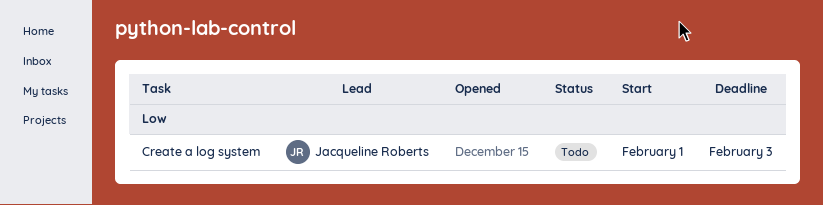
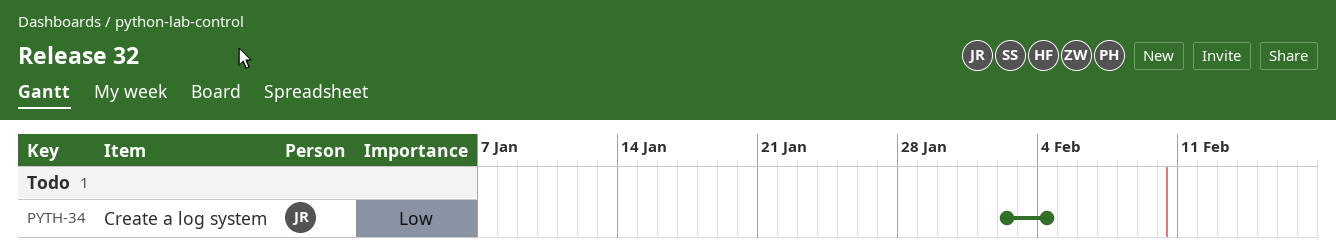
Create a log system, start: Feb 1 -> Feb 2
Create a log system, due: Feb 3 -> Feb 4

